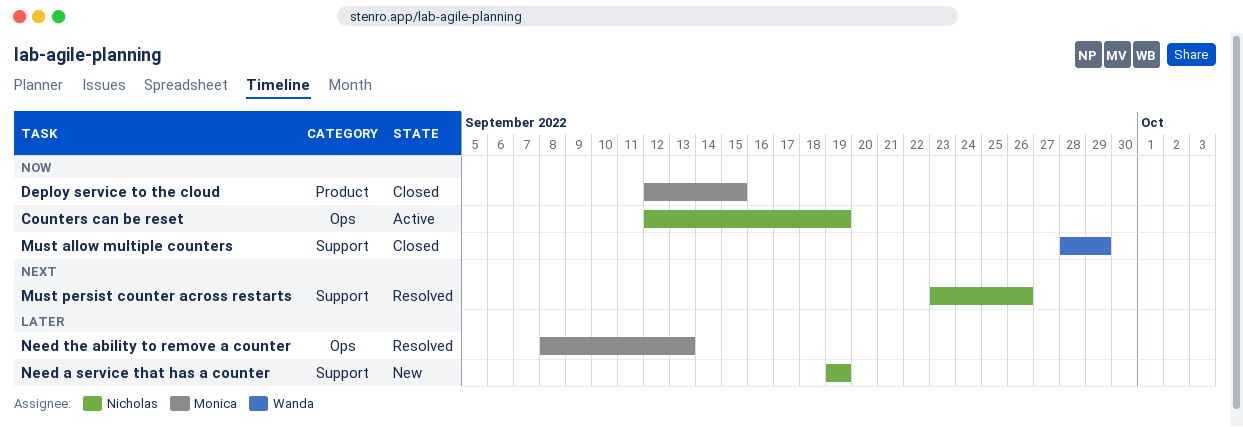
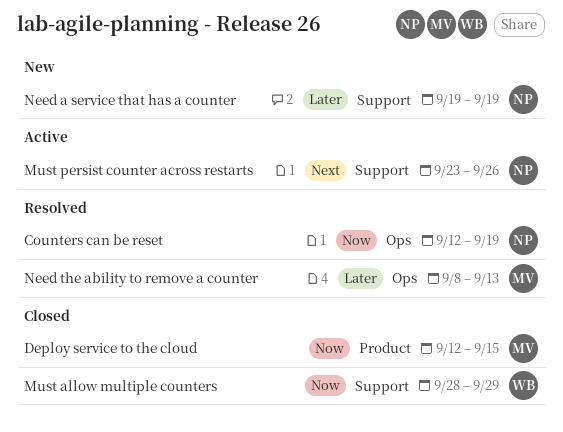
Counters can be reset, status: Active -> Resolved
Must persist counter across restarts, status: Resolved -> Active

